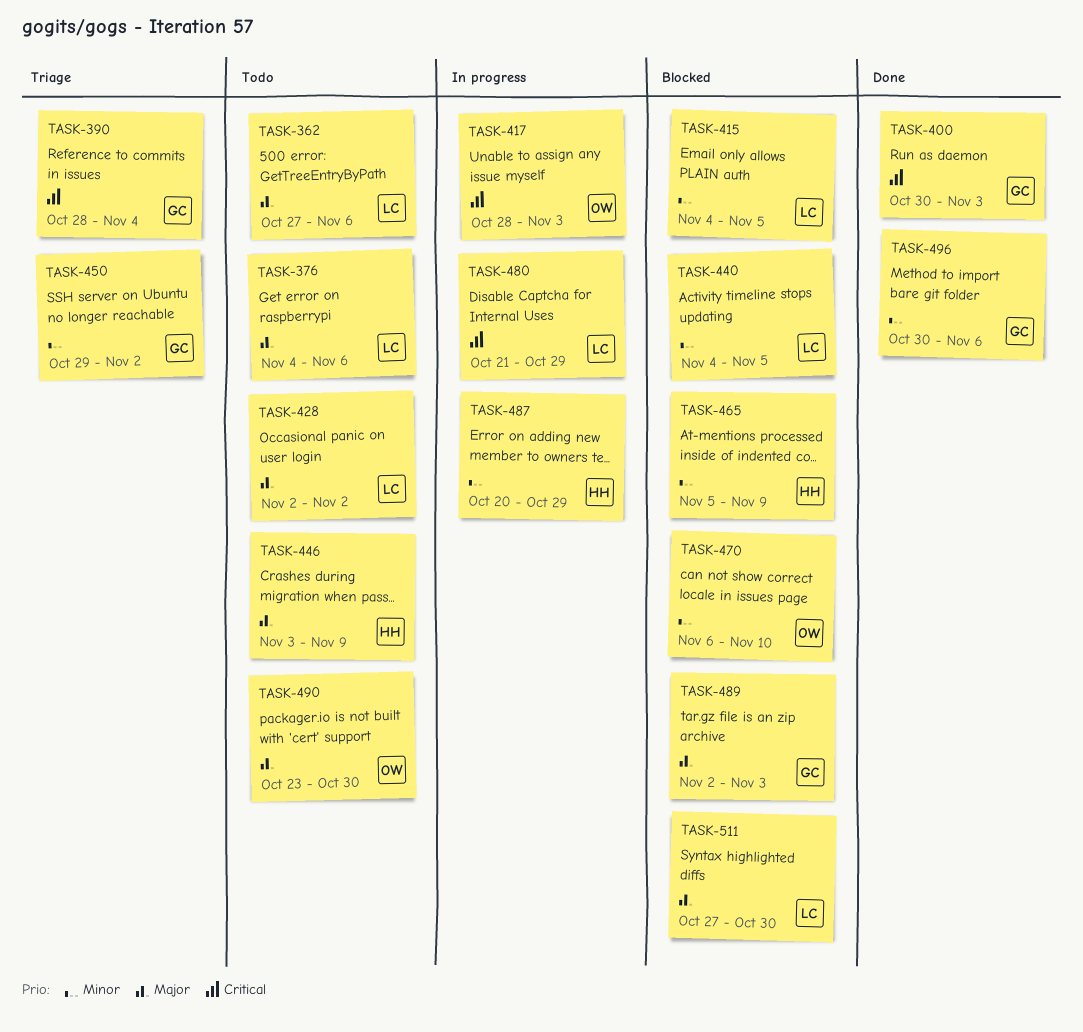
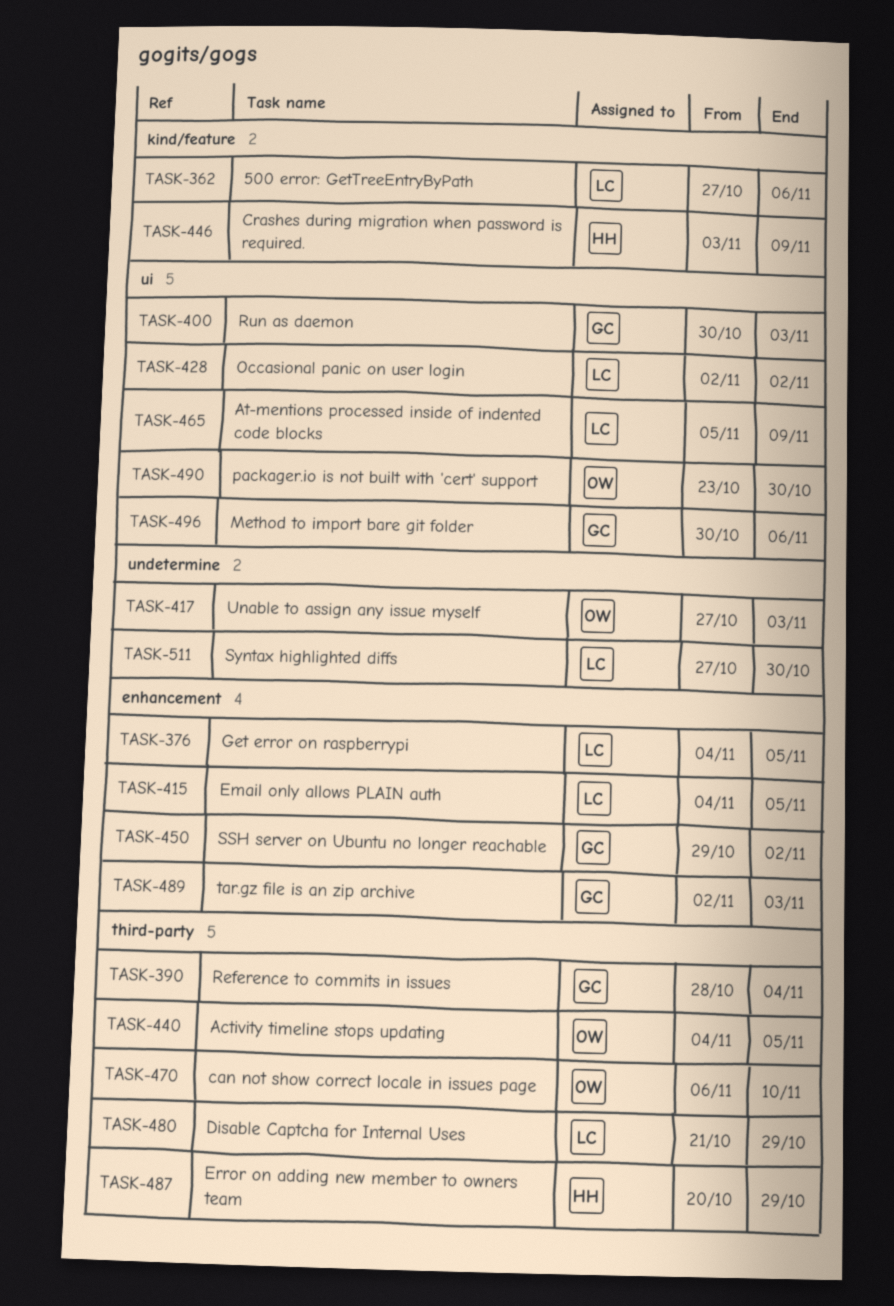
TASK-376, due: Nov 6 -> Nov 5
TASK-417, start: Oct 28 -> Oct 27
TASK-440, owner: LC -> OW
TASK-465, owner: HH -> LC

